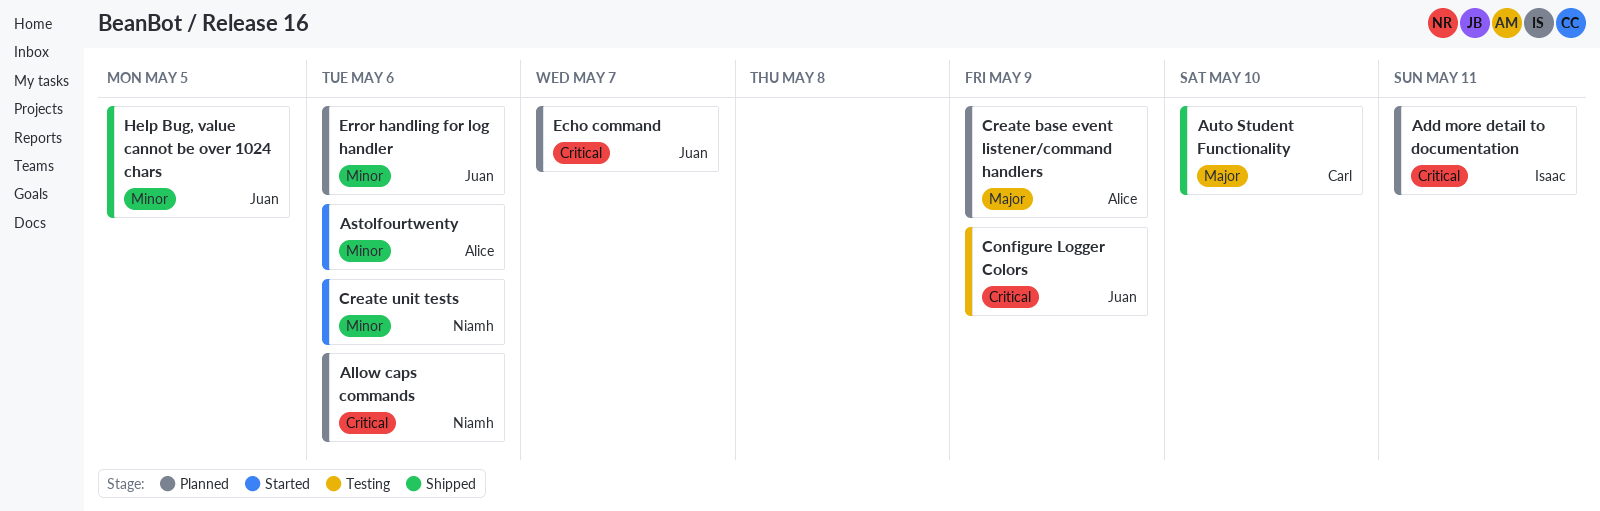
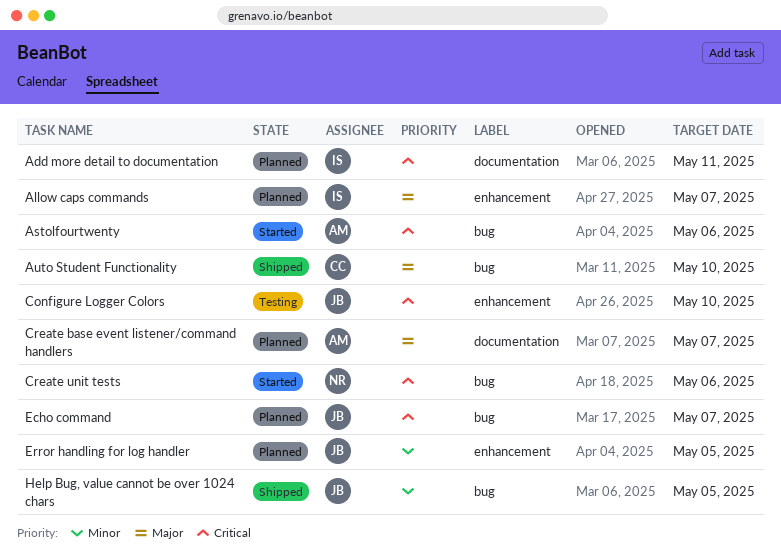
Allow caps commands, owner: Niamh -> Isaac
Allow caps commands, priority: Critical -> Major
Allow caps commands, due: May 6 -> May 7
Astolfourtwenty, priority: Minor -> Critical
Configure Logger Colors, due: May 9 -> May 10
Create base event listener/command handlers, due: May 9 -> May 7
Create unit tests, priority: Minor -> Critical
Error handling for log handler, due: May 6 -> May 5

